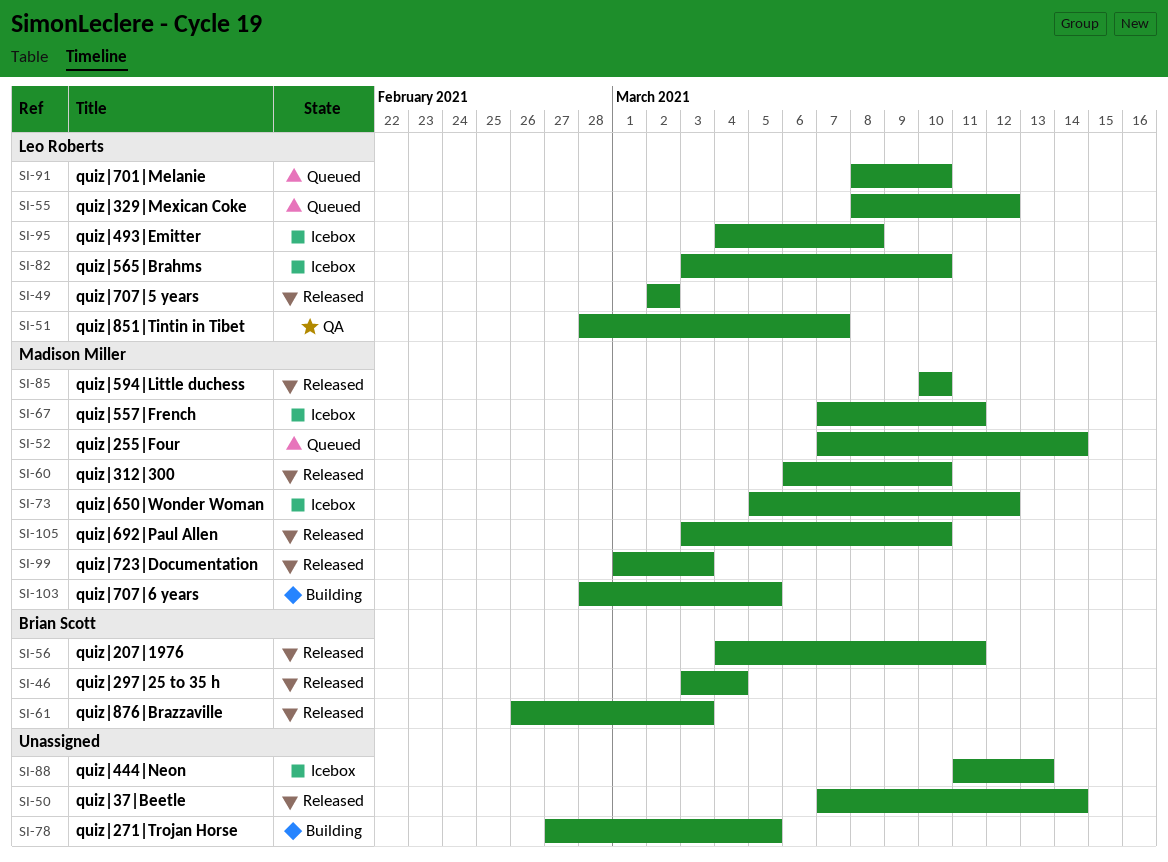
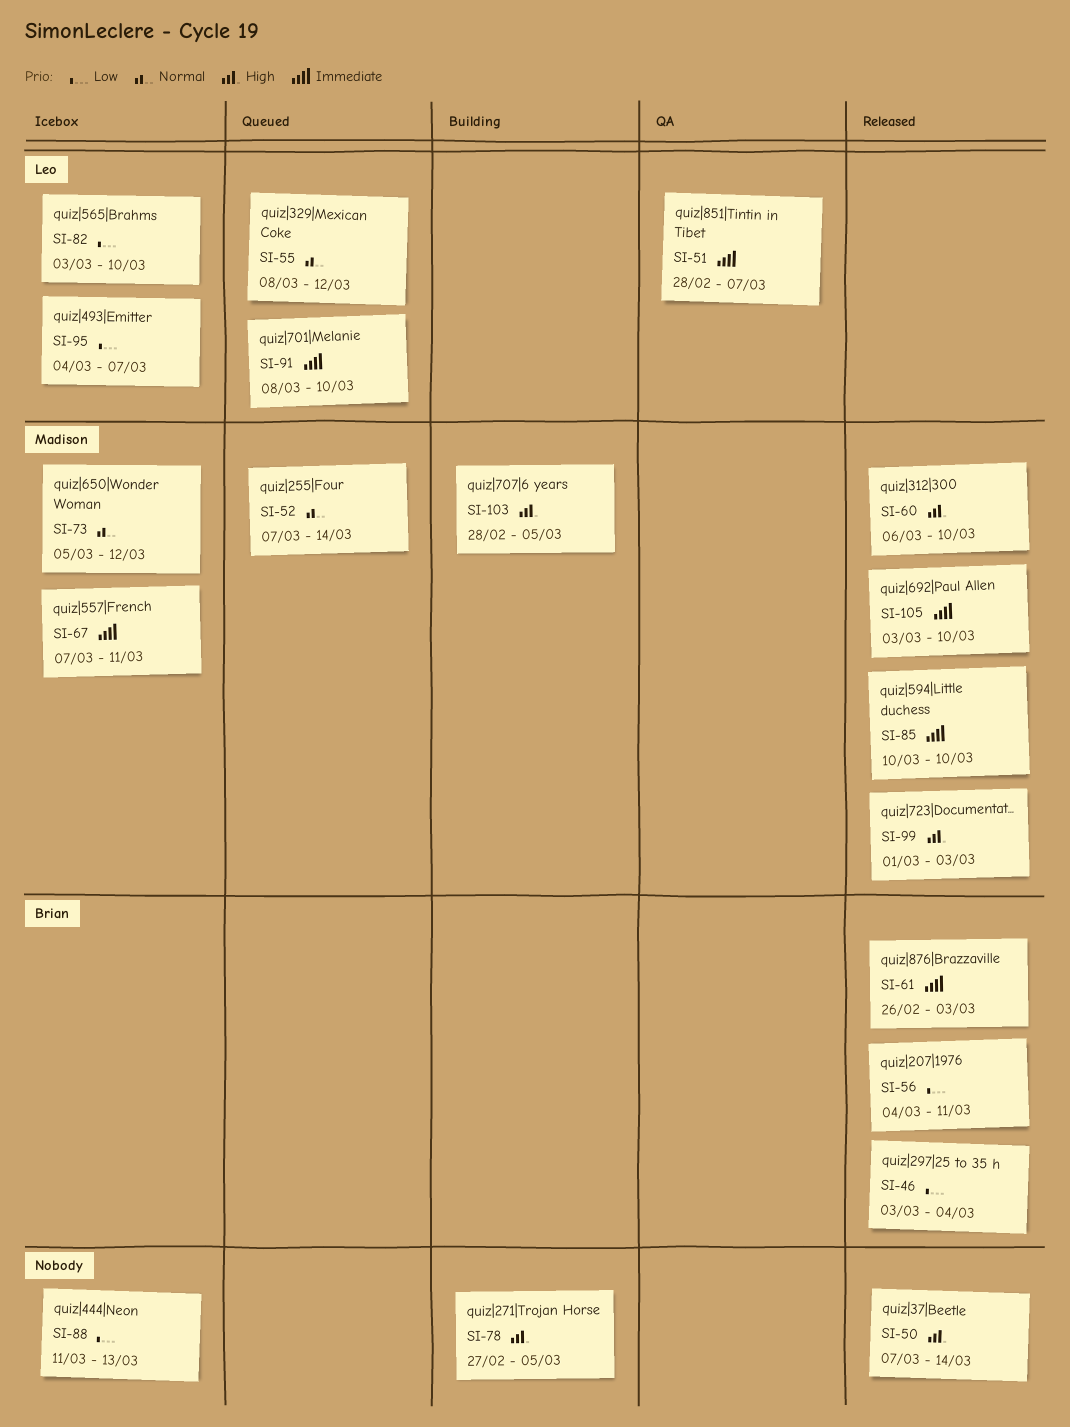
SI-49: present -> none
SI-95, due: Mar 8 -> Mar 7

